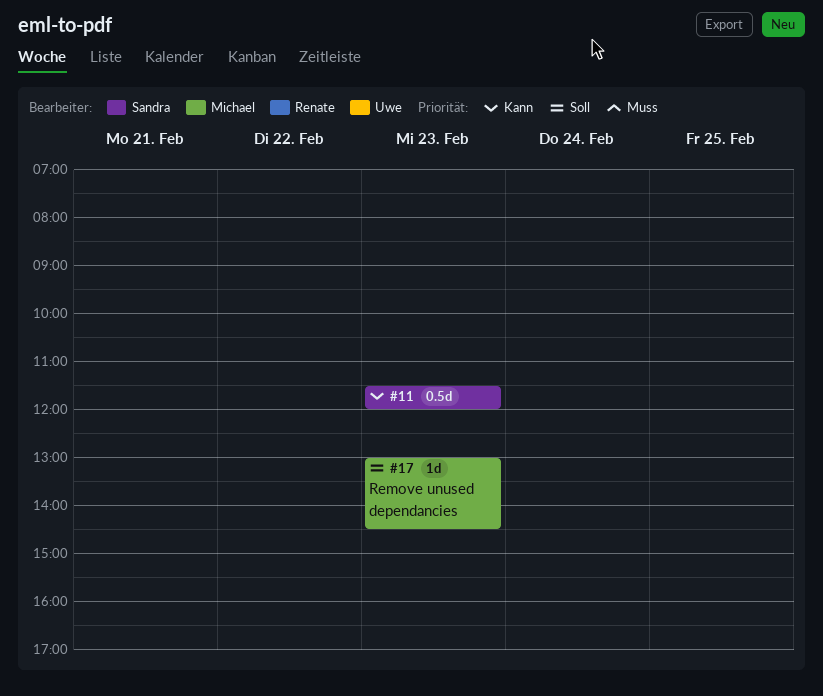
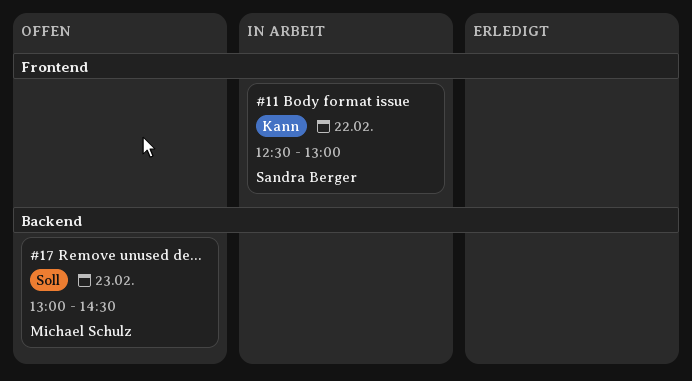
#11, day: Feb 23 -> Feb 22
#11, begins: 11:30 -> 12:30
#11, ends: 12:00 -> 13:00

